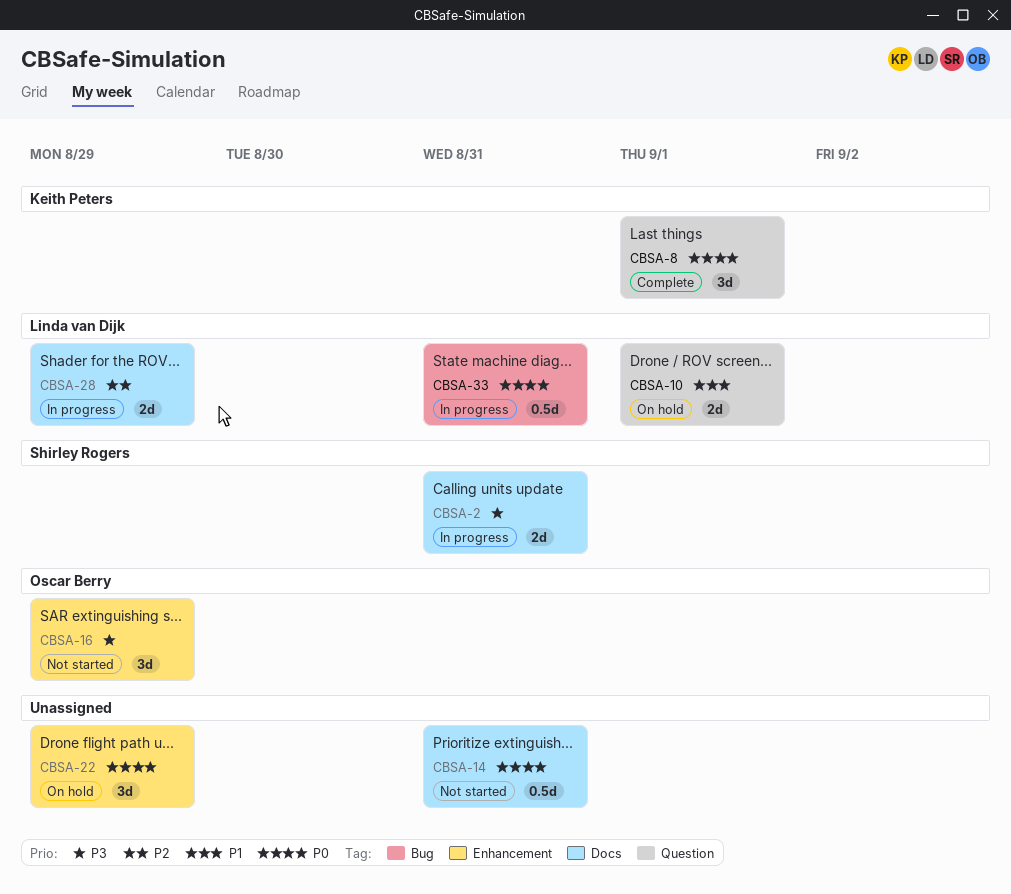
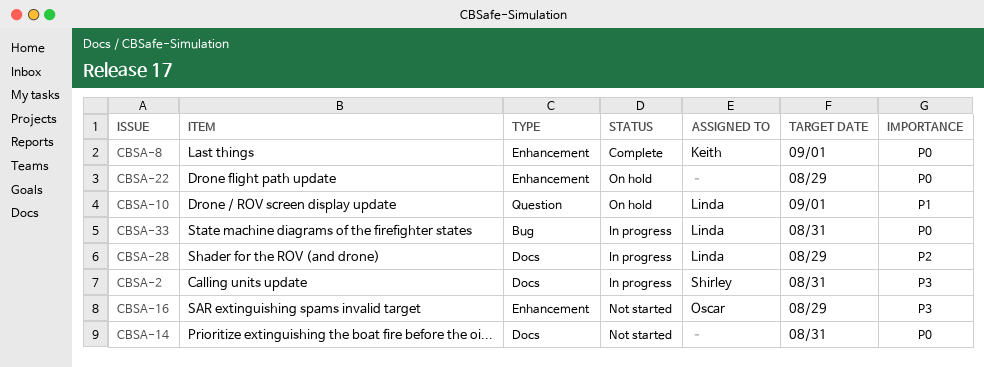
CBSA-8, label: Question -> Enhancement

